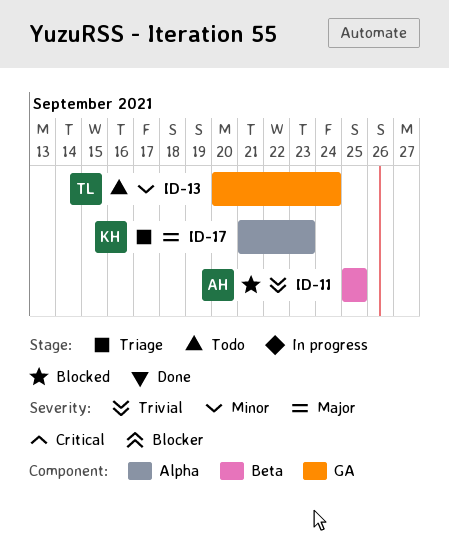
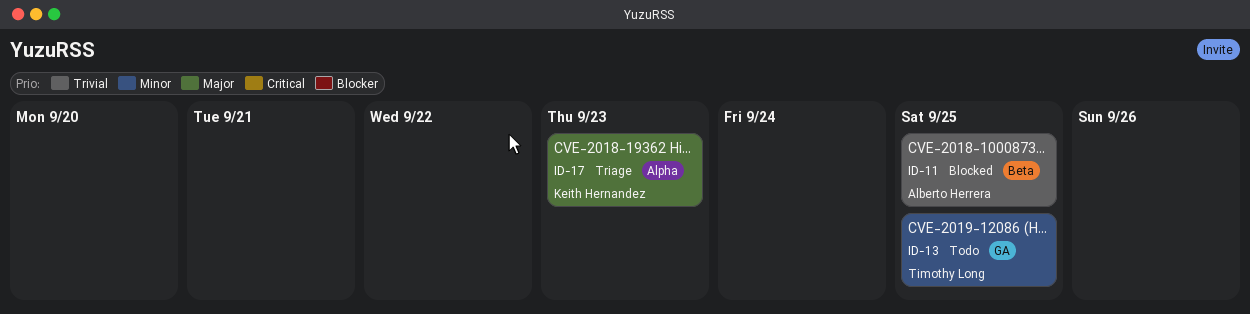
ID-13, due: Sep 24 -> Sep 25

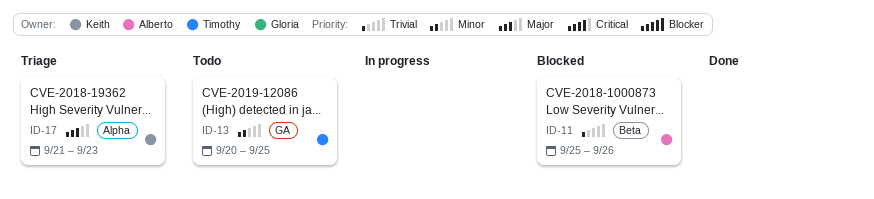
ID-11, due: Sep 25 -> Sep 26

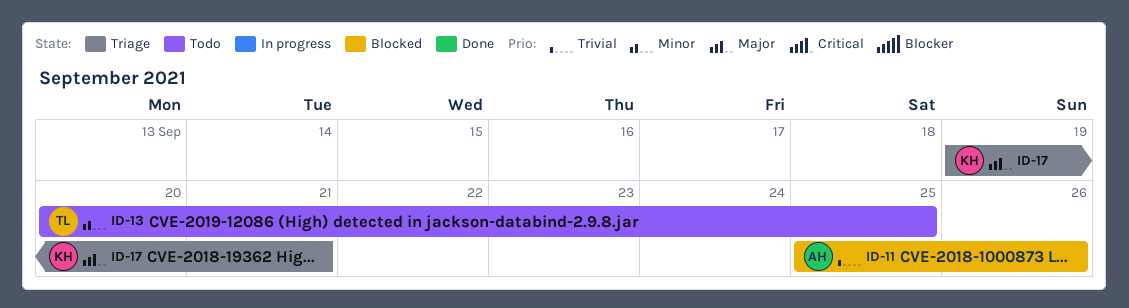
ID-17, start: Sep 21 -> Sep 19
ID-17, due: Sep 23 -> Sep 21

